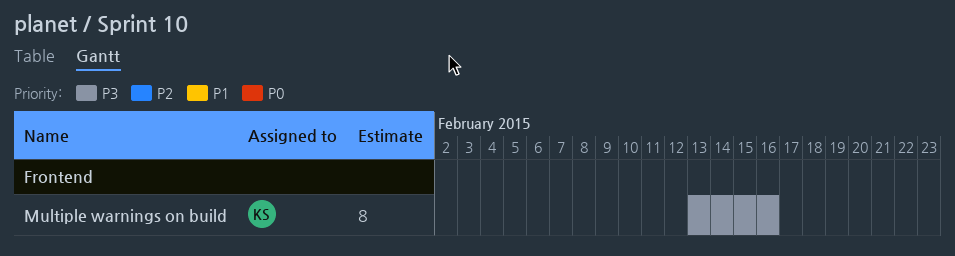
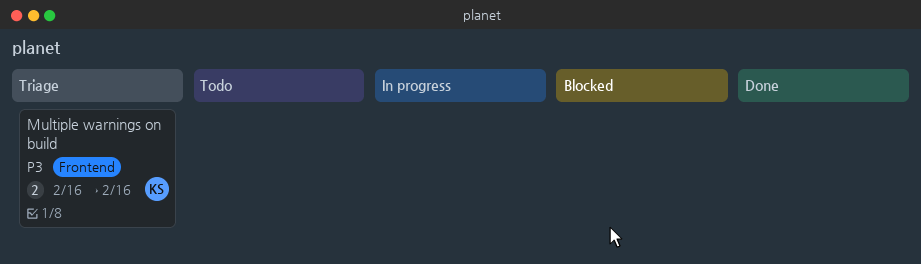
Multiple warnings on build, estimate: 8 -> 2
Multiple warnings on build, start: Feb 13 -> Feb 16

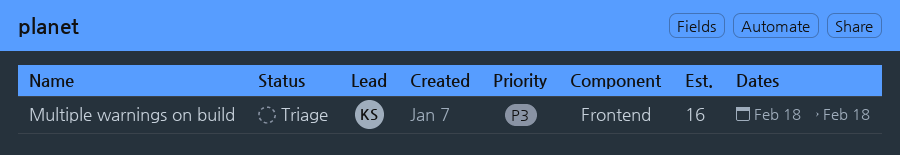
Multiple warnings on build, estimate: 2 -> 16
Multiple warnings on build, start: Feb 16 -> Feb 18
Multiple warnings on build, due: Feb 16 -> Feb 18

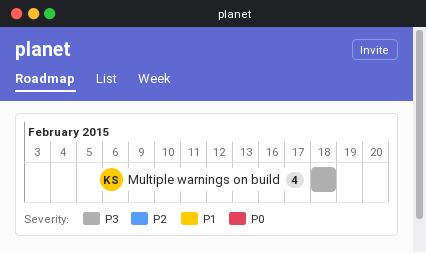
Multiple warnings on build, estimate: 16 -> 4

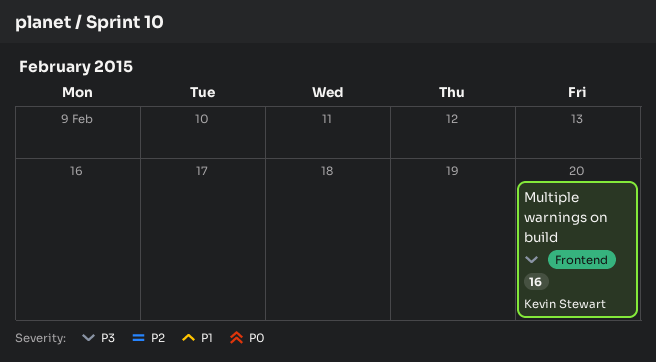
Multiple warnings on build, estimate: 4 -> 16
Multiple warnings on build, due: Feb 18 -> Feb 20

